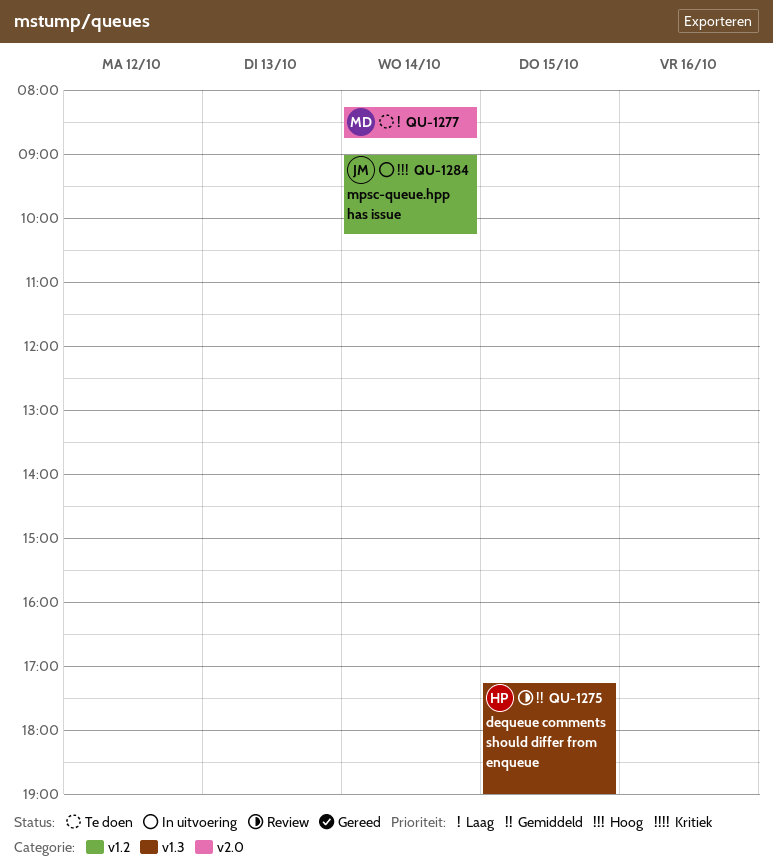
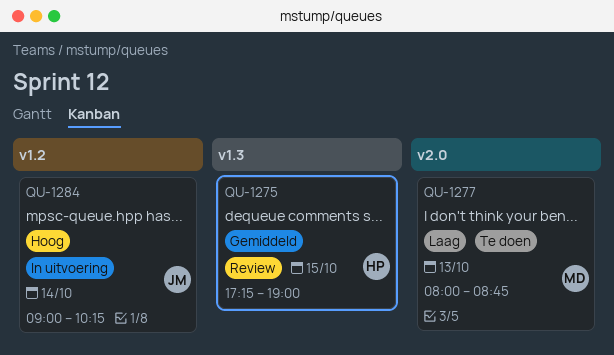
QU-1277, day: Oct 14 -> Oct 13
QU-1277, begins: 08:15 -> 08:00

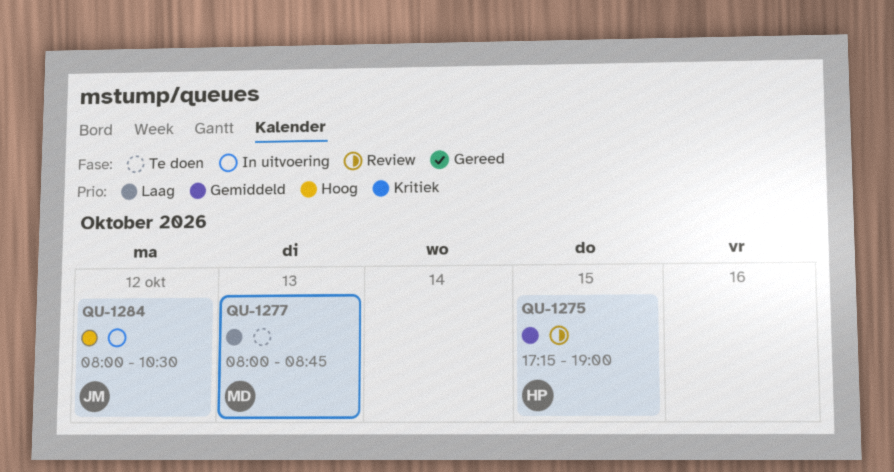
QU-1284, day: Oct 14 -> Oct 12
QU-1284, begins: 09:00 -> 08:00
QU-1284, ends: 10:15 -> 10:30

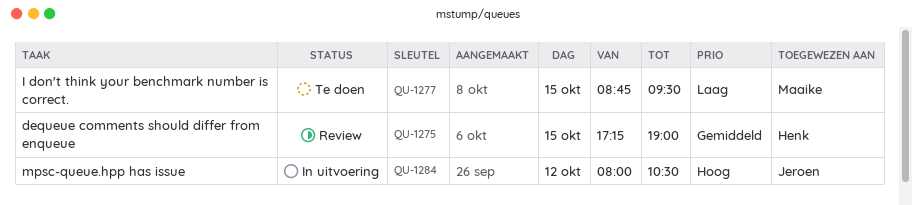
QU-1277, day: Oct 13 -> Oct 15
QU-1277, begins: 08:00 -> 08:45
QU-1277, ends: 08:45 -> 09:30

